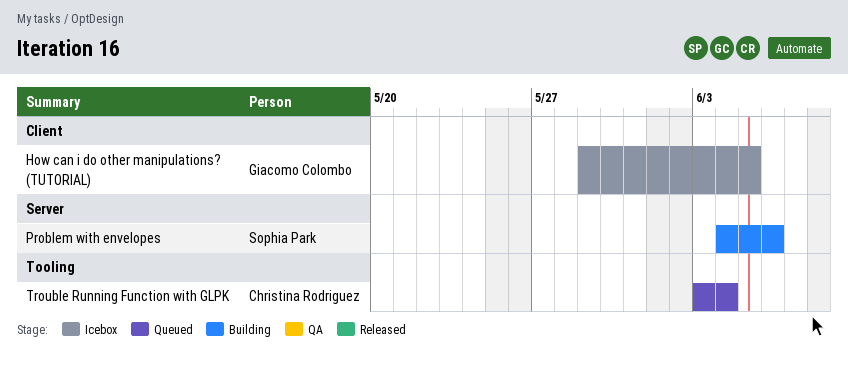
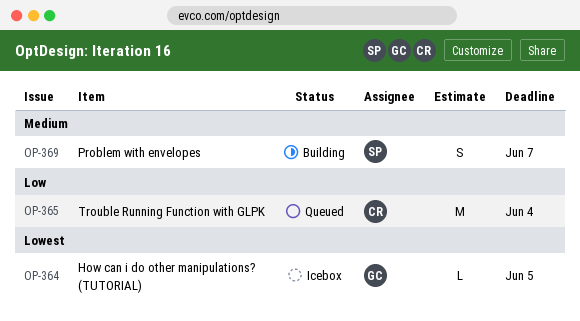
Problem with envelopes, due: Jun 6 -> Jun 7

